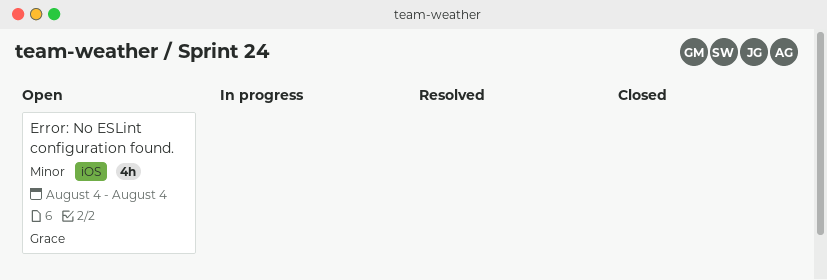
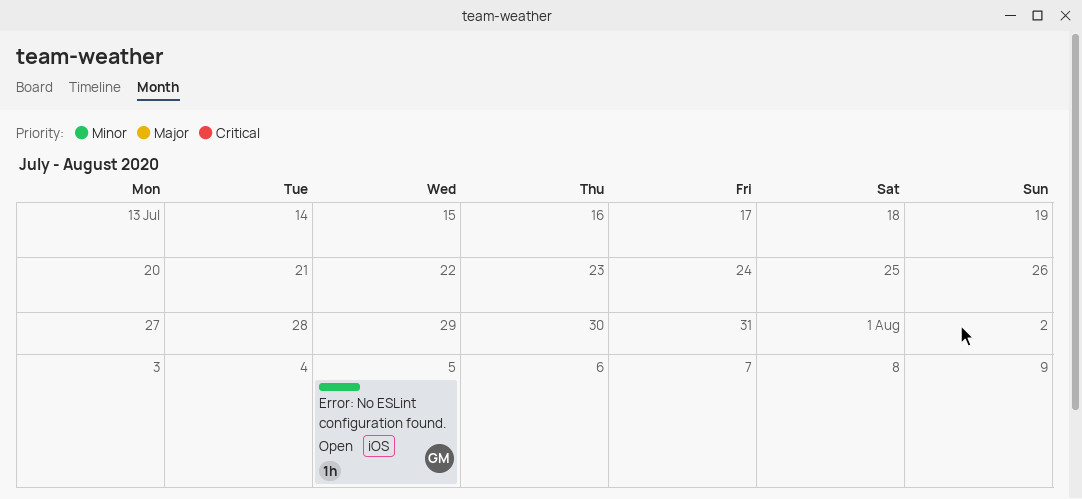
Error: No ESLint configuration found., estimate: 4h -> 1h
Error: No ESLint configuration found., due: Aug 4 -> Aug 5

